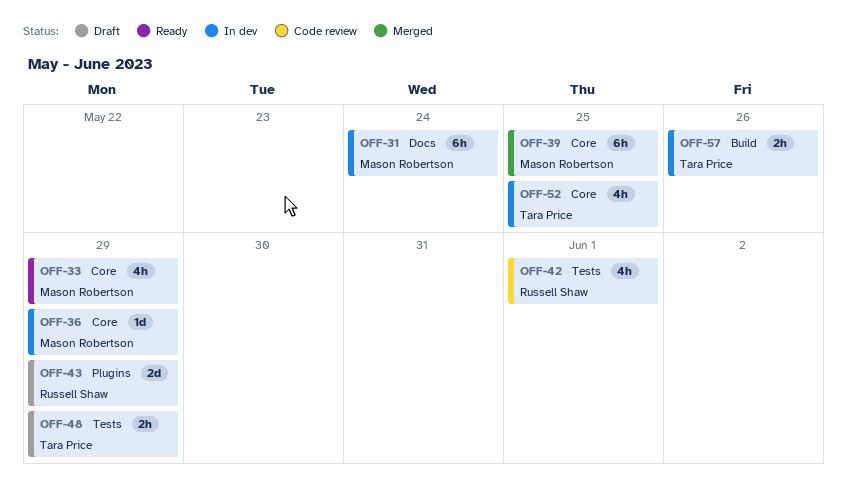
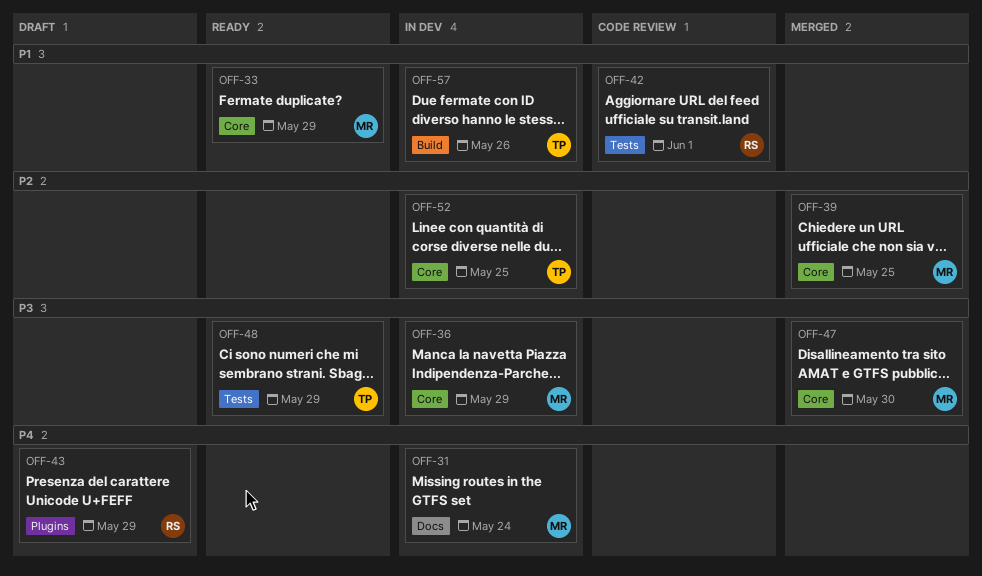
OFF-47: none -> present
OFF-48, status: Draft -> Ready

